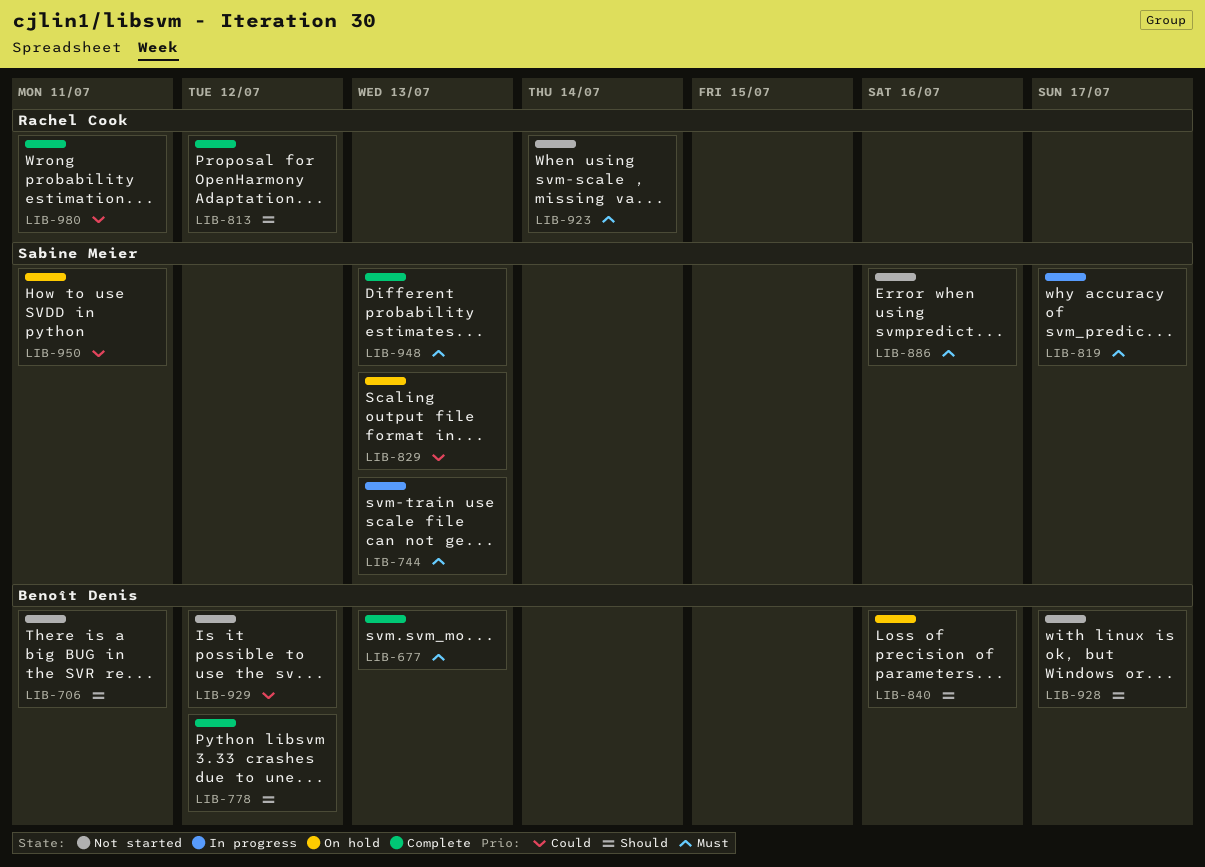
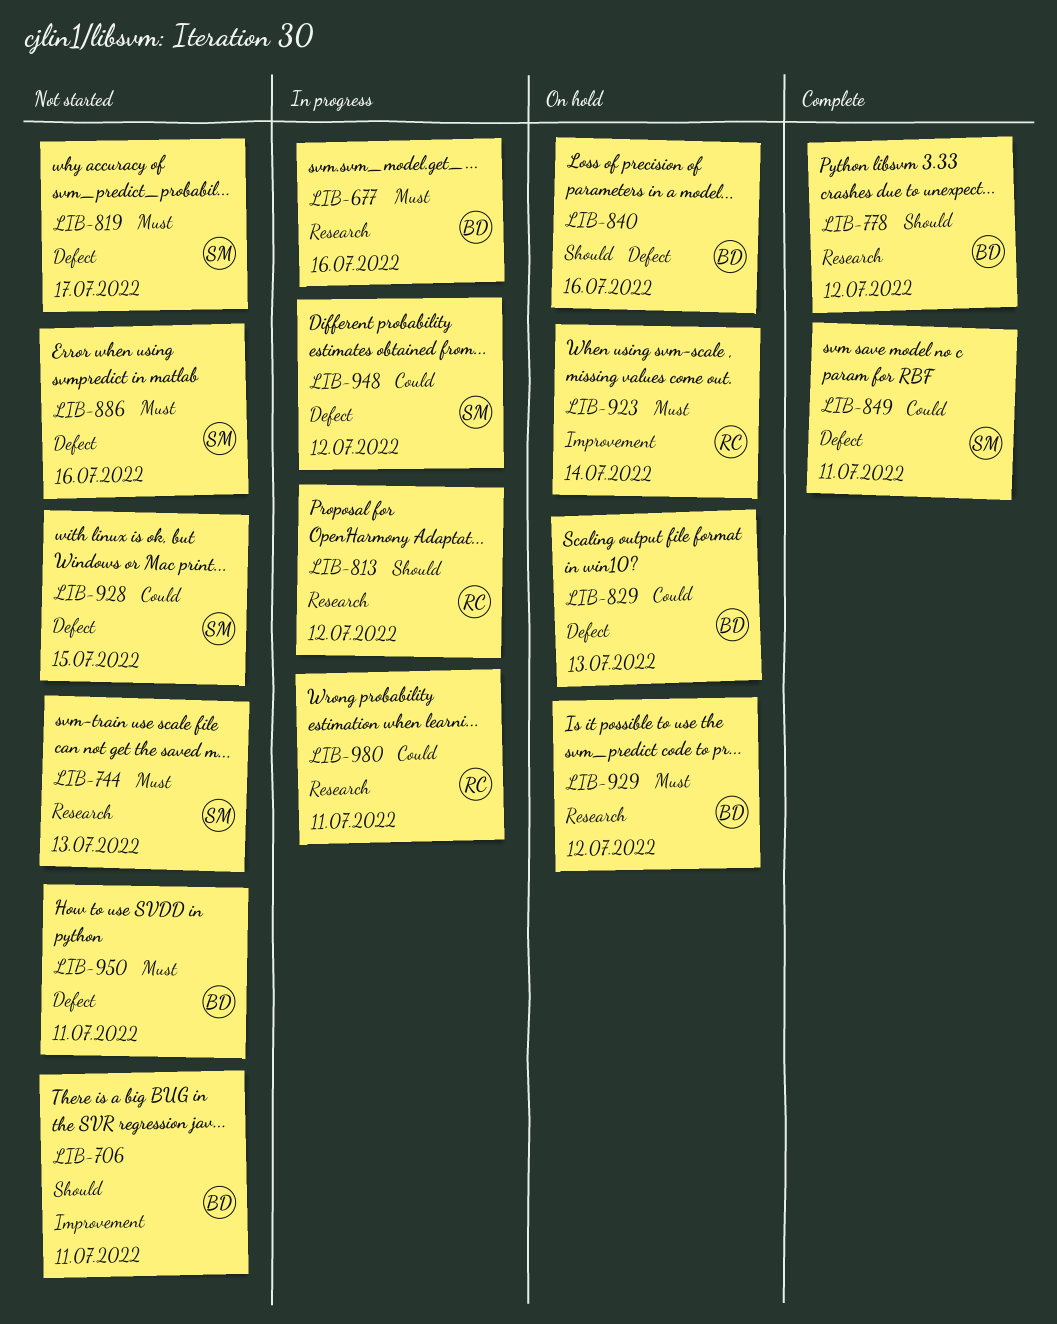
LIB-677, status: Complete -> In progress
LIB-677, due: Jul 13 -> Jul 16
LIB-744, status: In progress -> Not started
LIB-813, status: Complete -> In progress
LIB-819, status: In progress -> Not started
LIB-829, owner: Sabine Meier -> Benoît Denis
LIB-849: none -> present
LIB-923, status: Not started -> On hold
LIB-928, owner: Benoît Denis -> Sabine Meier
LIB-928, priority: Should -> Could
LIB-928, due: Jul 17 -> Jul 15
LIB-929, status: Not started -> On hold
LIB-929, priority: Could -> Must
LIB-948, status: Complete -> In progress
LIB-948, priority: Must -> Could
LIB-948, due: Jul 13 -> Jul 12
LIB-950, status: On hold -> Not started
LIB-950, owner: Sabine Meier -> Benoît Denis
LIB-950, priority: Could -> Must
LIB-980, status: Complete -> In progress

